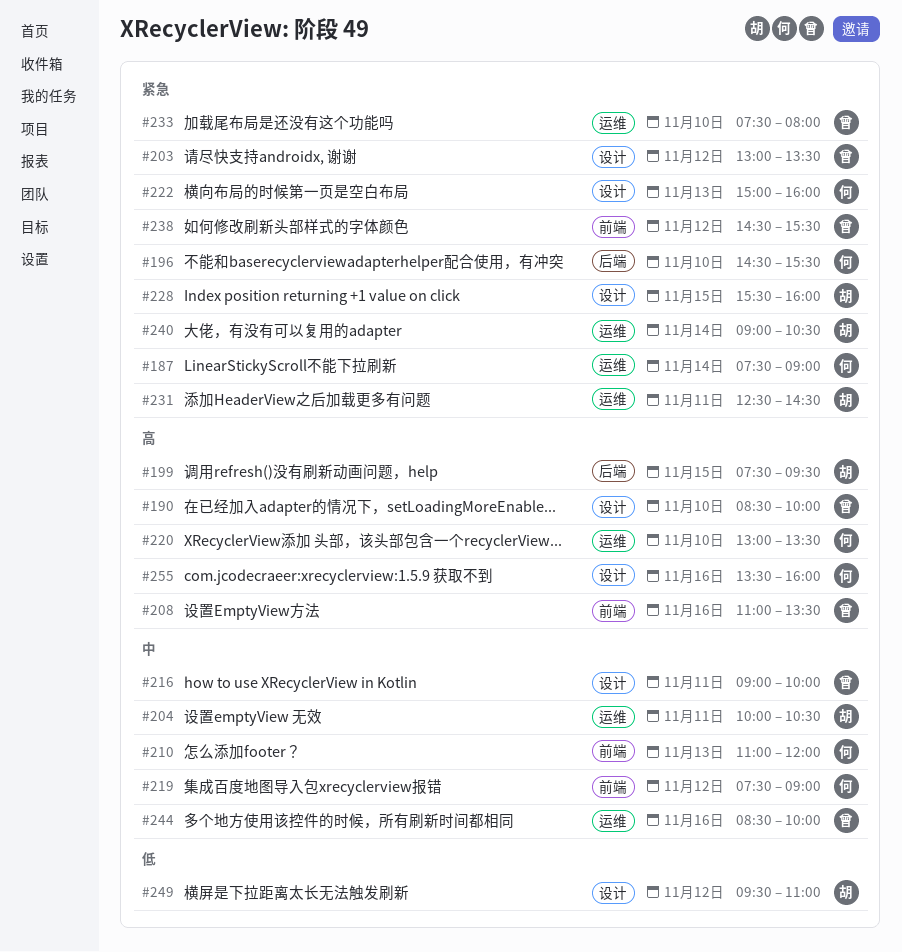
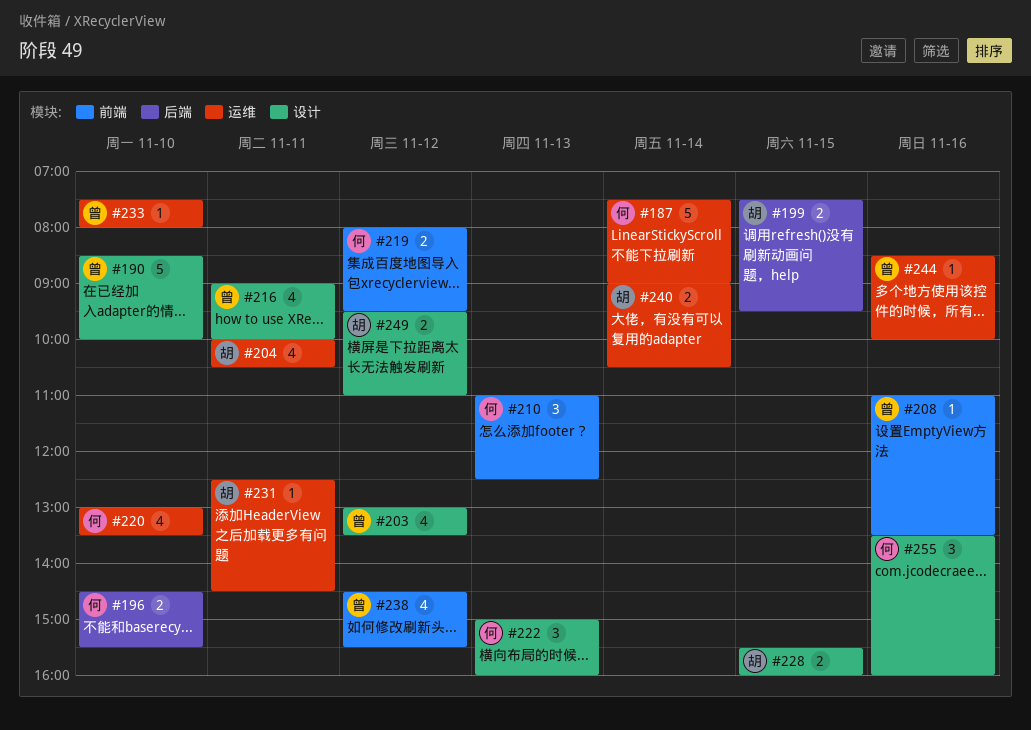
#210, ends: 12:00 -> 12:30
#219, begins: 07:30 -> 08:00
#219, ends: 09:00 -> 09:30

